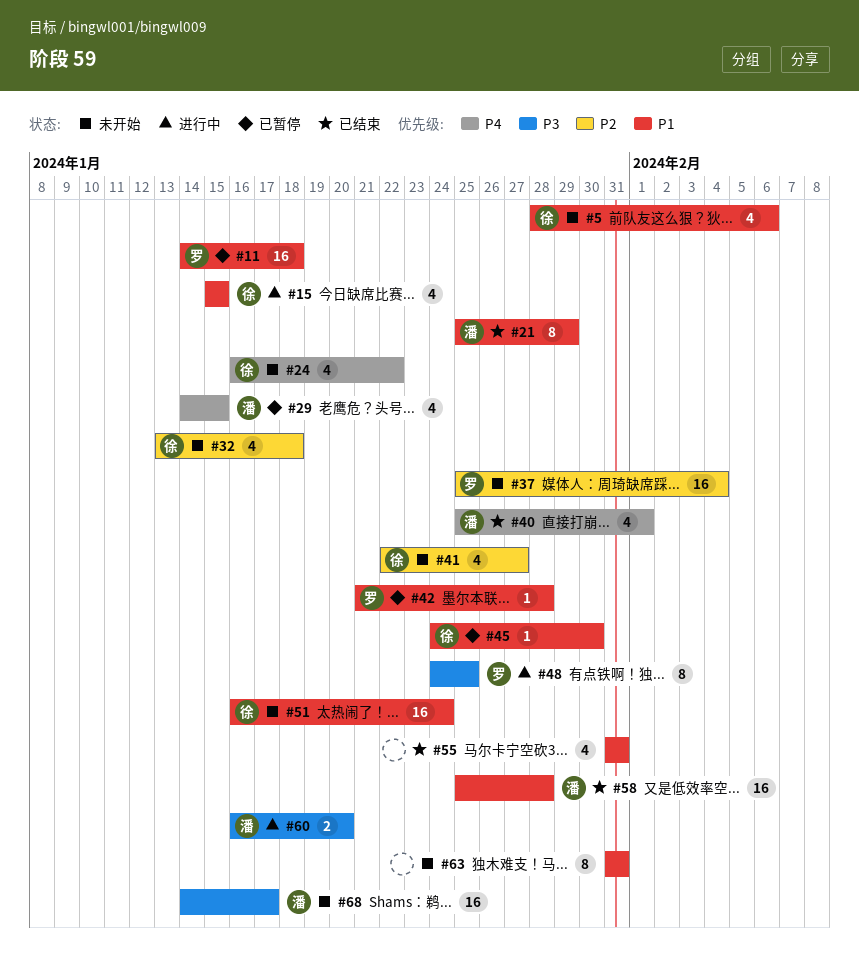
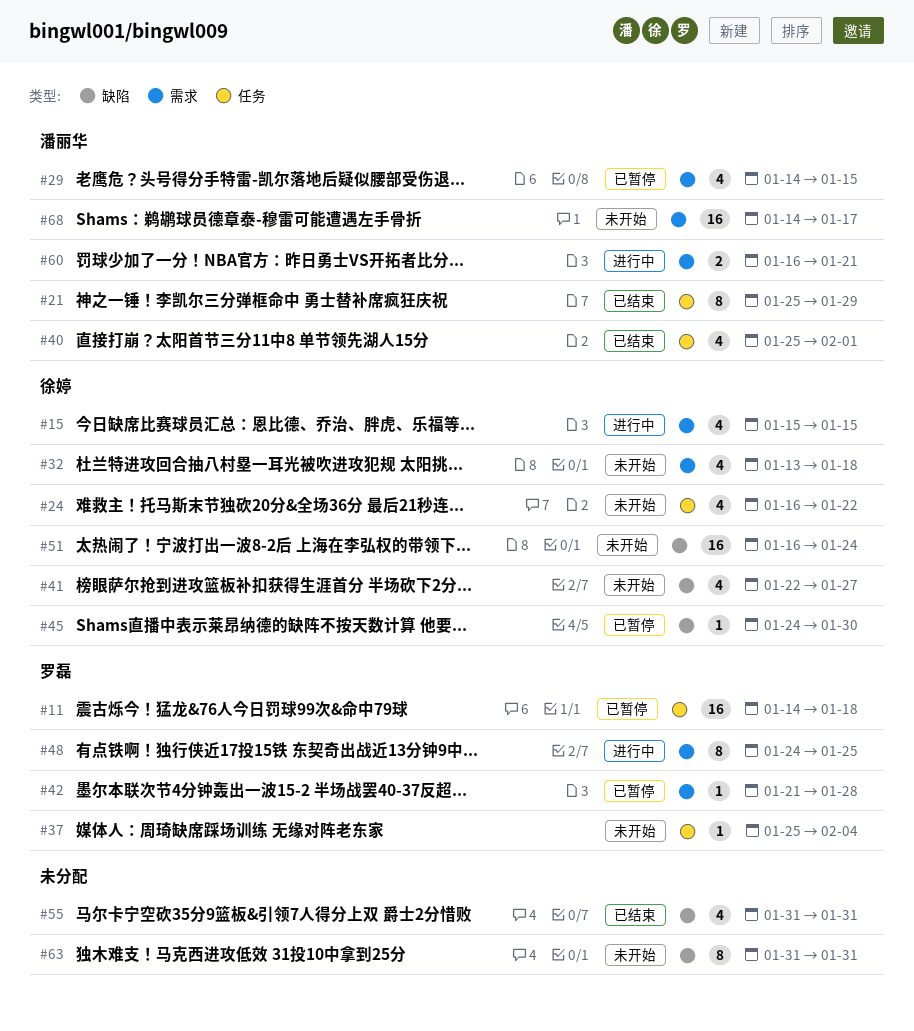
#5: present -> none
#37, estimate: 16 -> 1
#58: present -> none
#60, due: Jan 20 -> Jan 21

